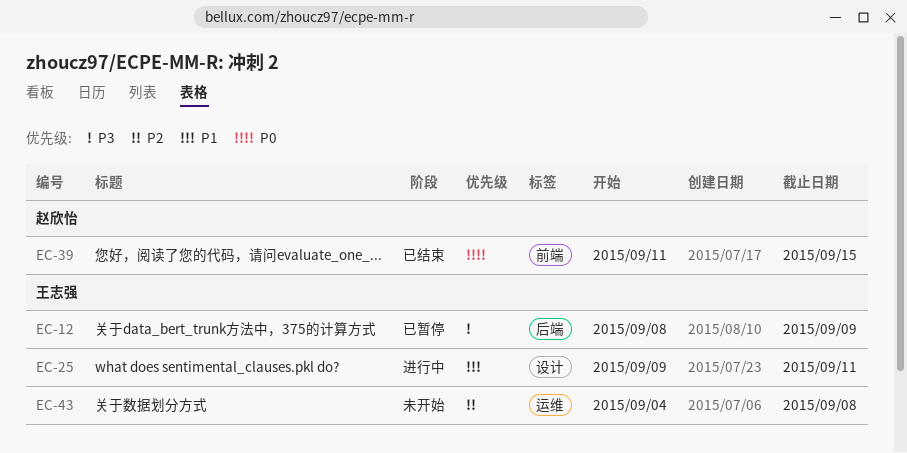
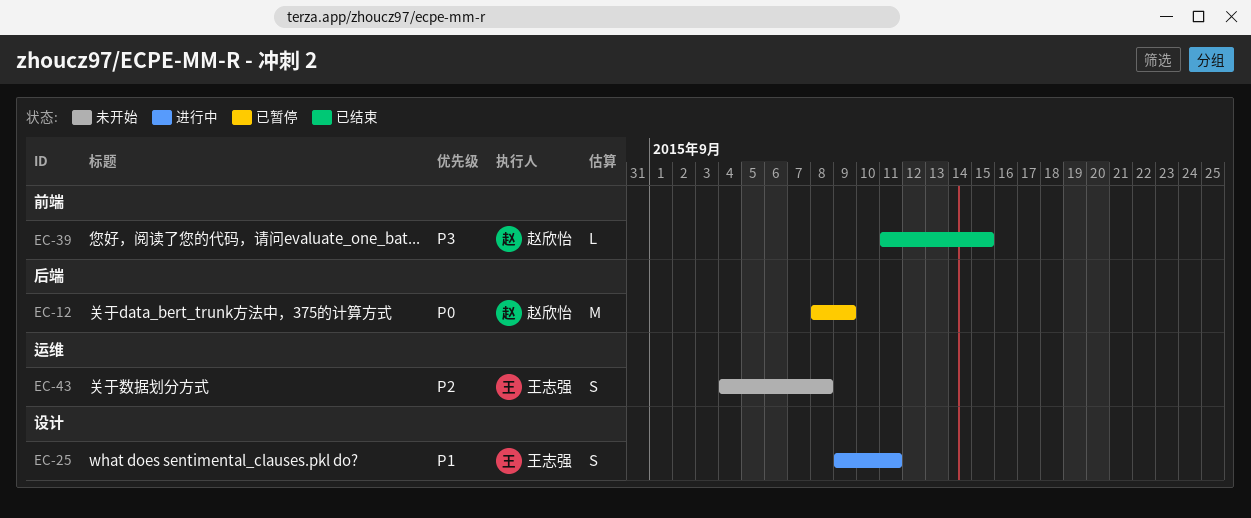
EC-12, owner: 王志强 -> 赵欣怡
EC-12, priority: P3 -> P0
EC-39, priority: P0 -> P3

